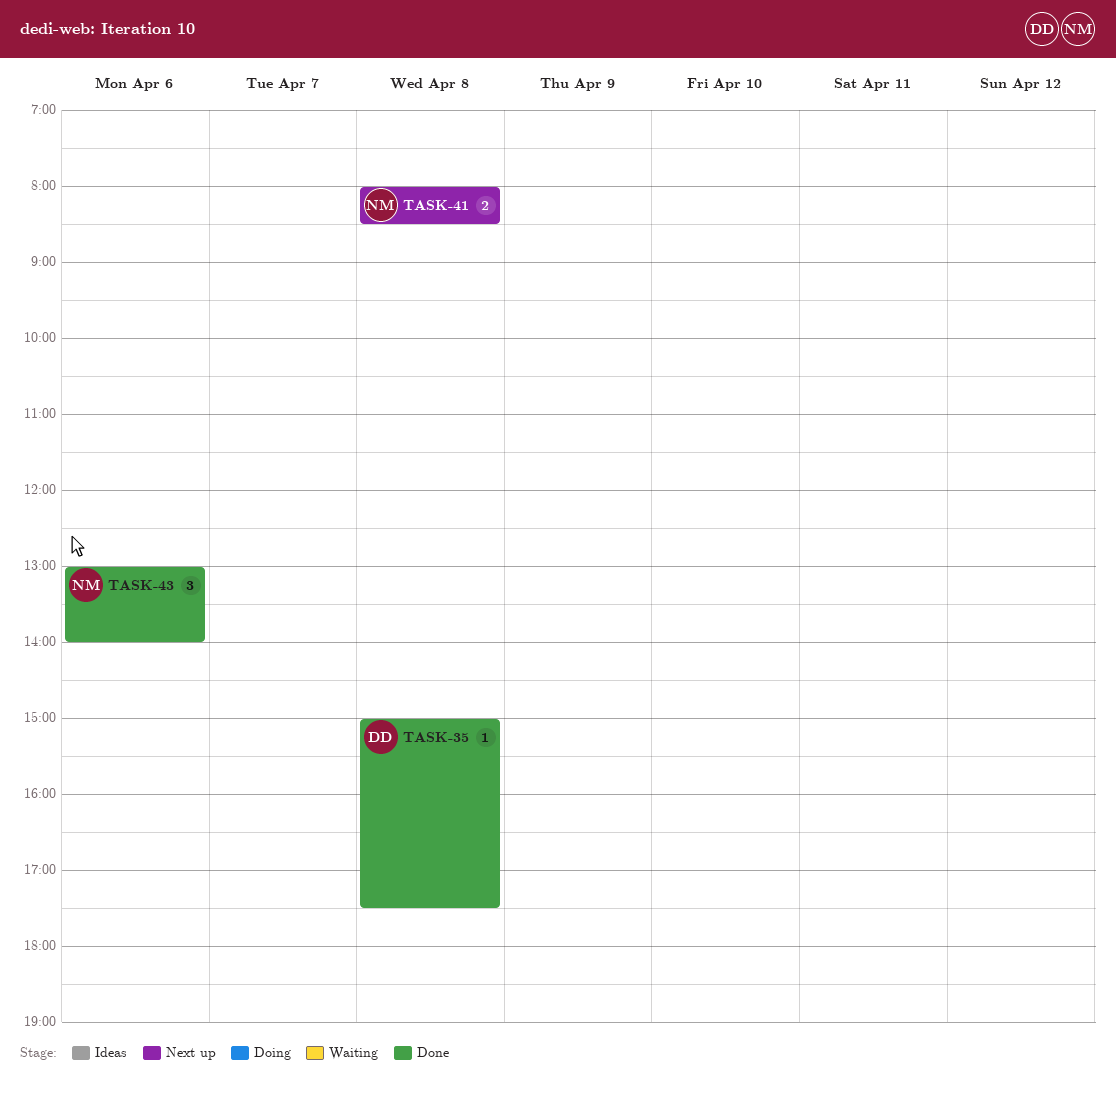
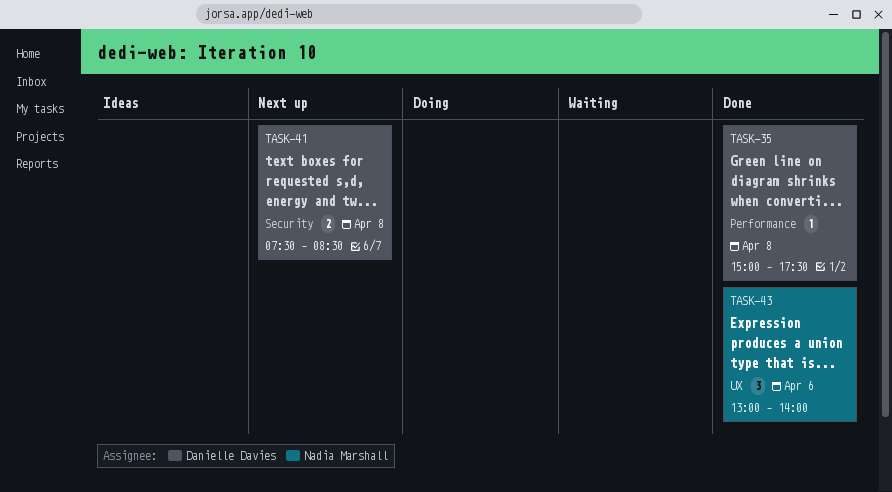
TASK-41, owner: Nadia Marshall -> Danielle Davies
TASK-41, begins: 08:00 -> 07:30

